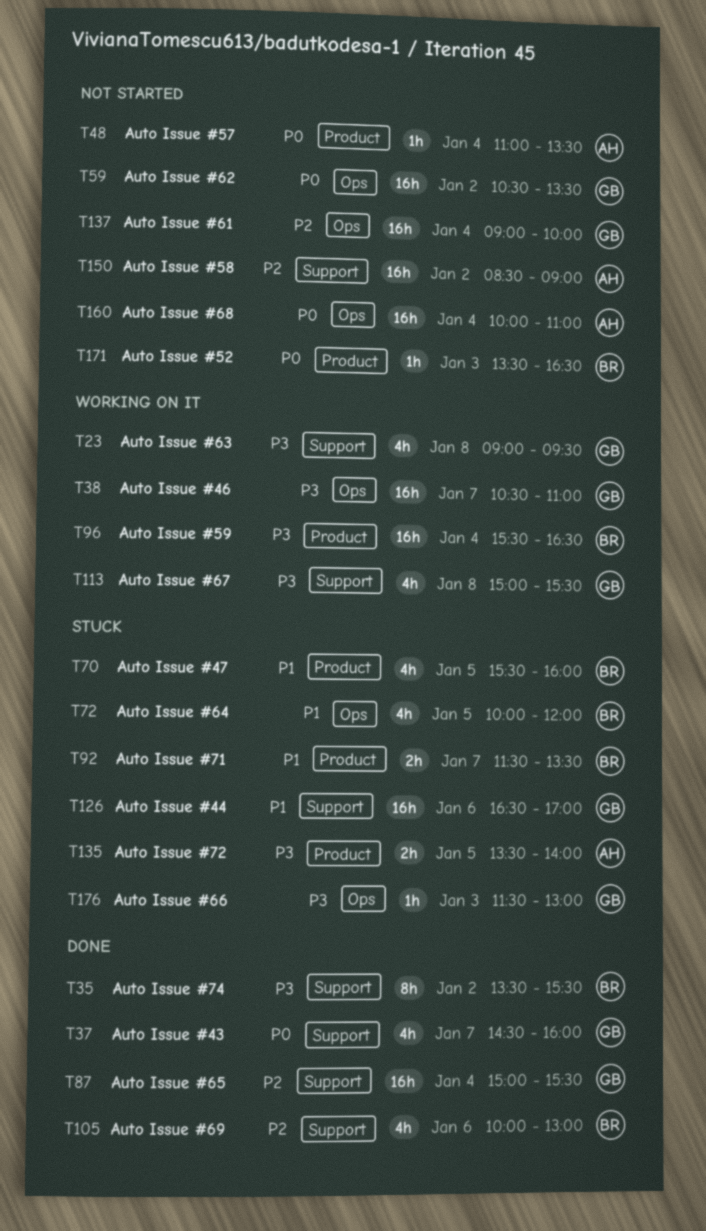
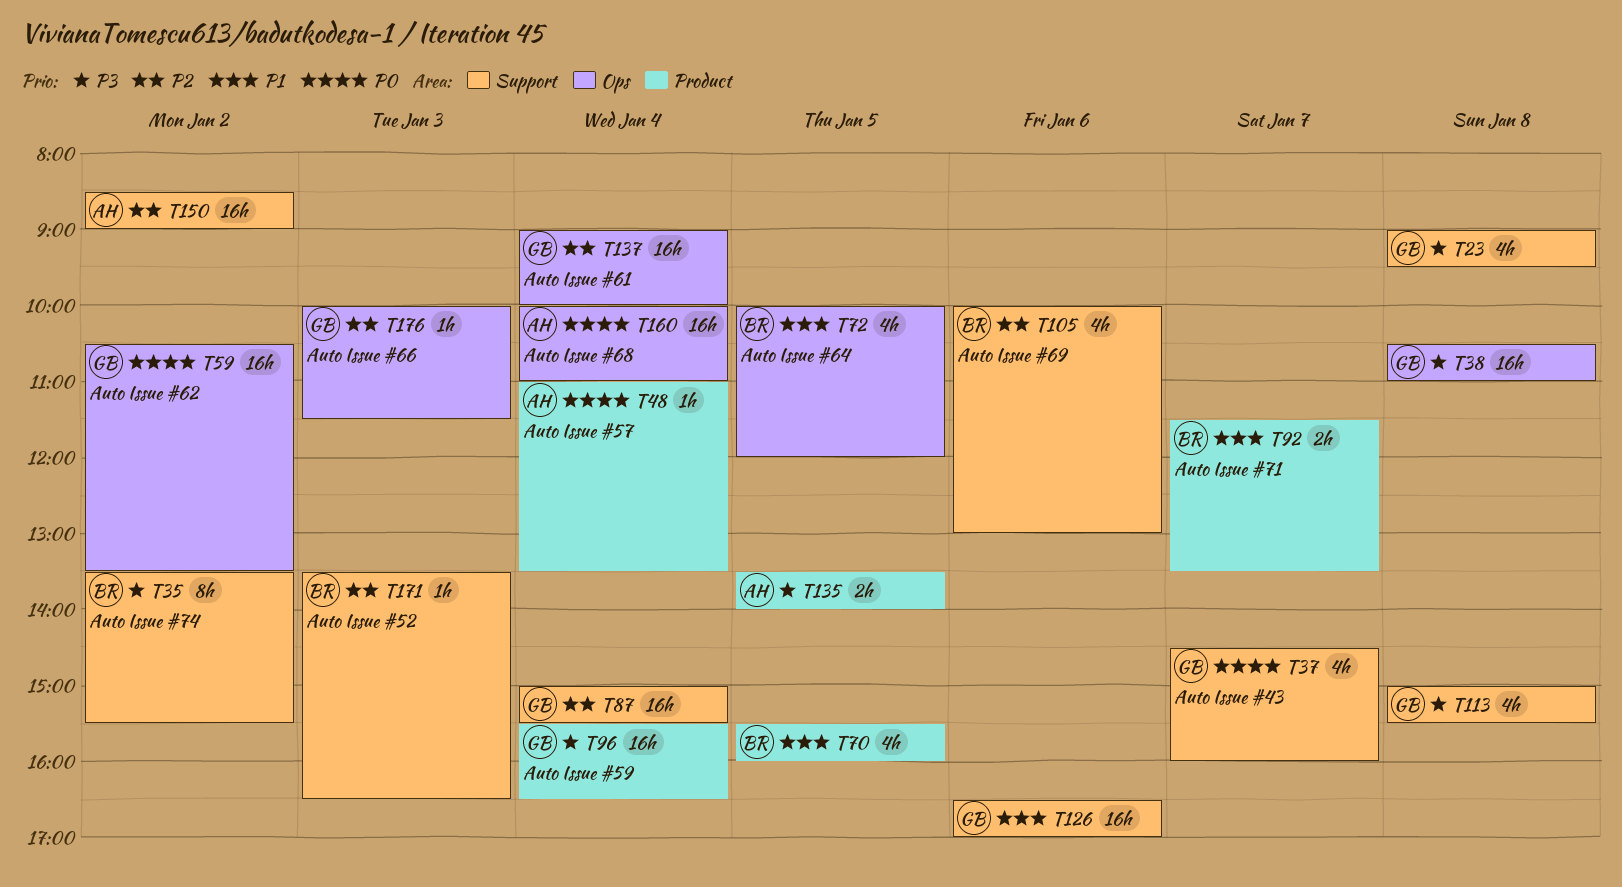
T38, day: Jan 7 -> Jan 8
T96, owner: BR -> GB
T171, priority: P0 -> P2
T171, label: Product -> Support
T176, priority: P3 -> P2
T176, begins: 11:30 -> 10:00
T176, ends: 13:00 -> 11:30

